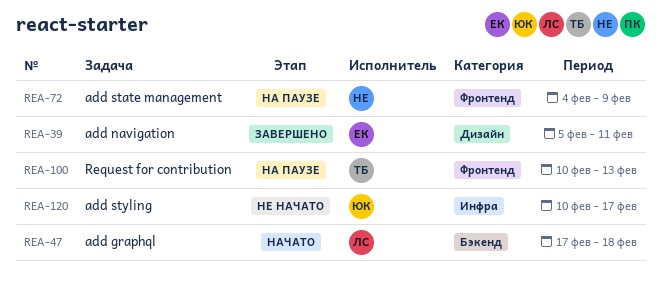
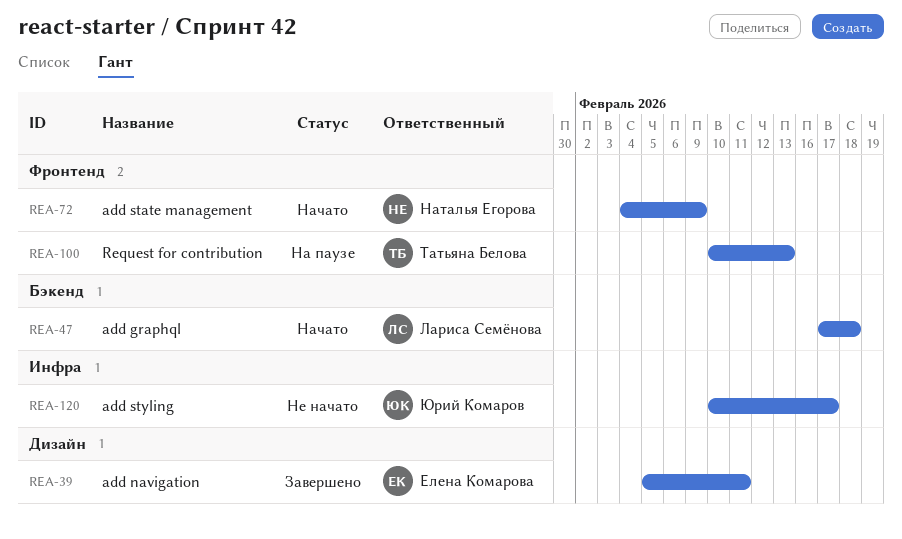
REA-72, status: На паузе -> Начато

